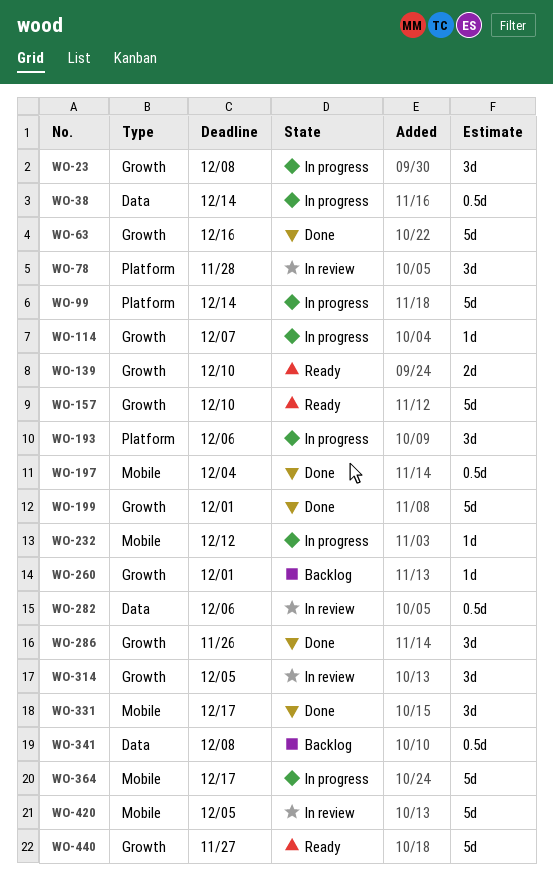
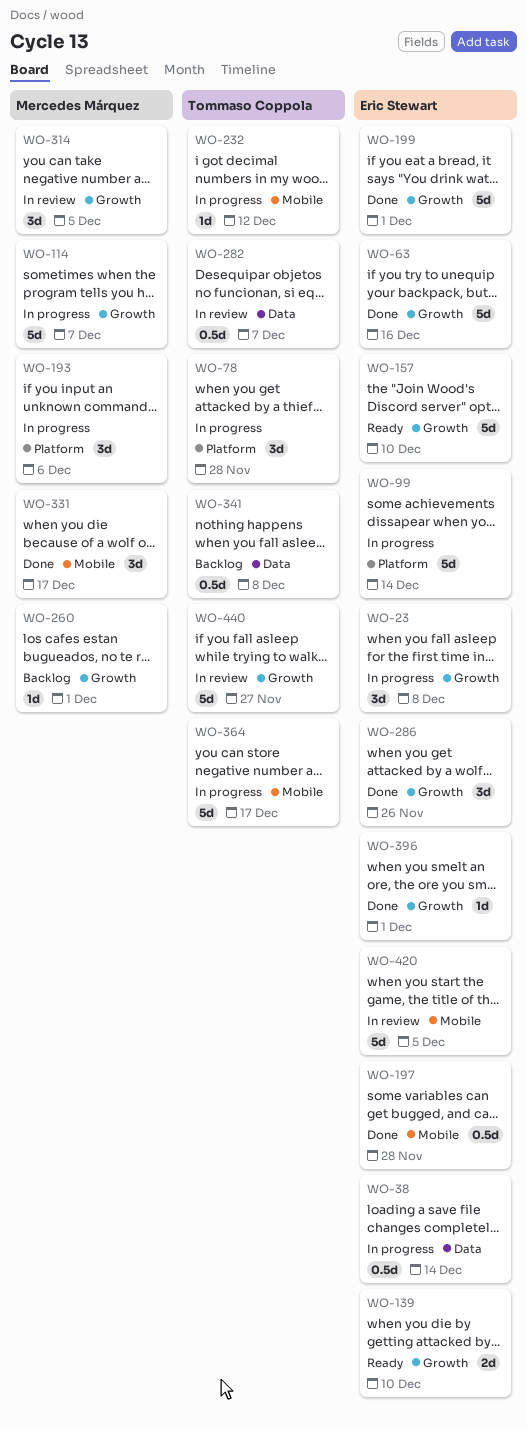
WO-78, status: In review -> In progress
WO-114, estimate: 1d -> 5d
WO-197, due: Dec 4 -> Nov 28
WO-282, due: Dec 6 -> Dec 7
WO-396: none -> present
WO-440, status: Ready -> In review

